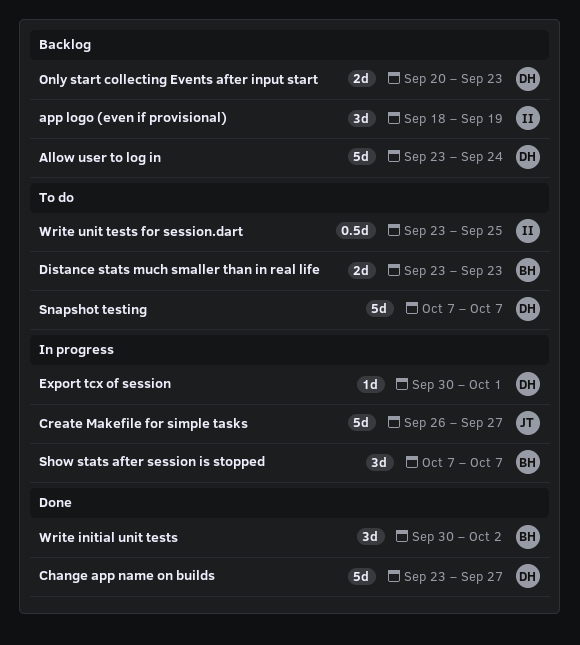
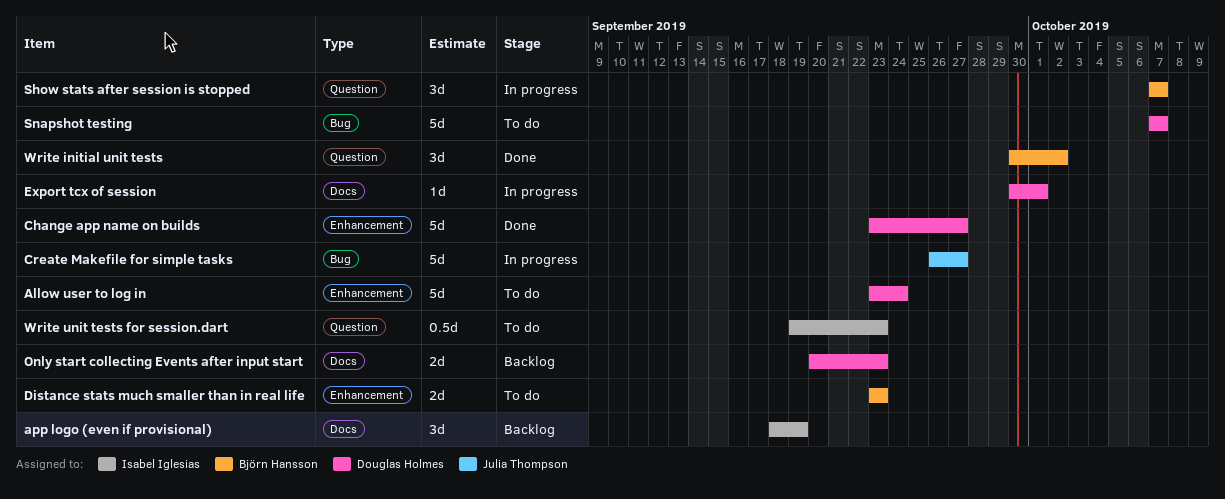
Allow user to log in, status: Backlog -> To do
Write unit tests for session.dart, start: Sep 23 -> Sep 19
Write unit tests for session.dart, due: Sep 25 -> Sep 23

